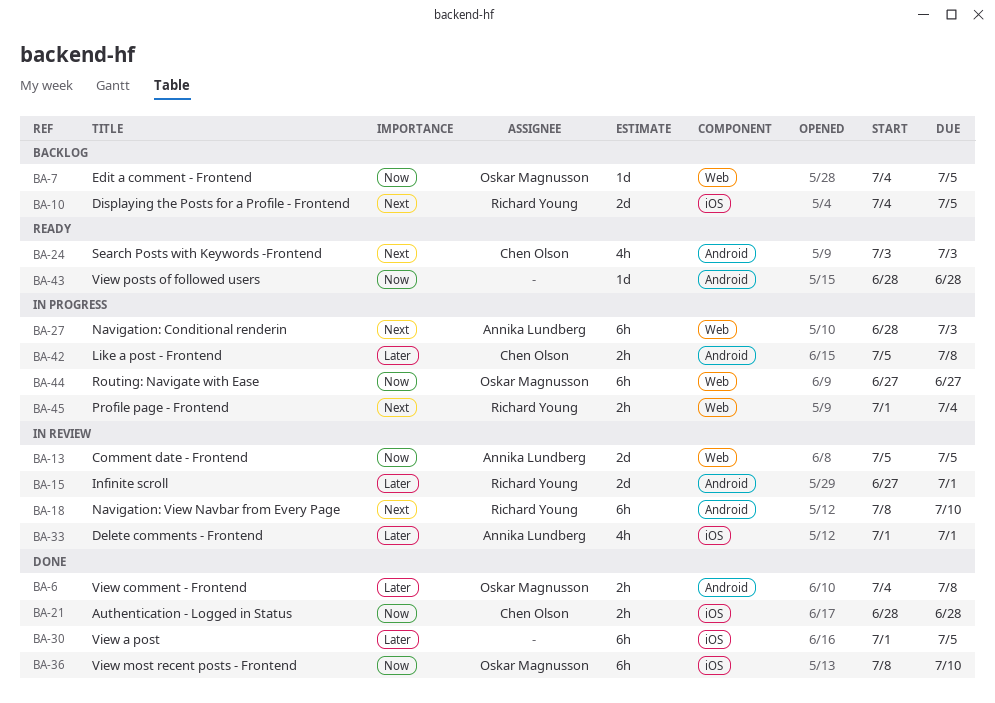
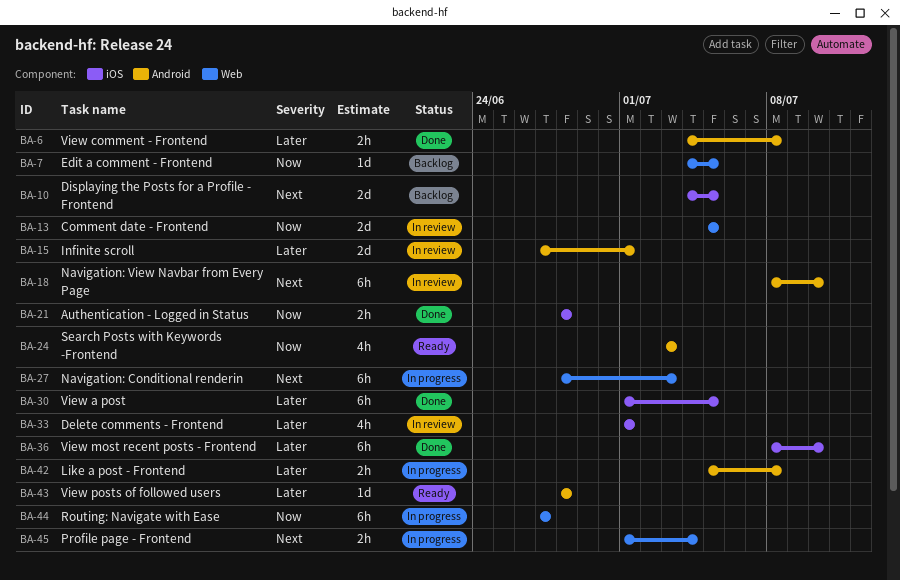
BA-24, priority: Next -> Now
BA-36, priority: Now -> Later
BA-43, priority: Now -> Later

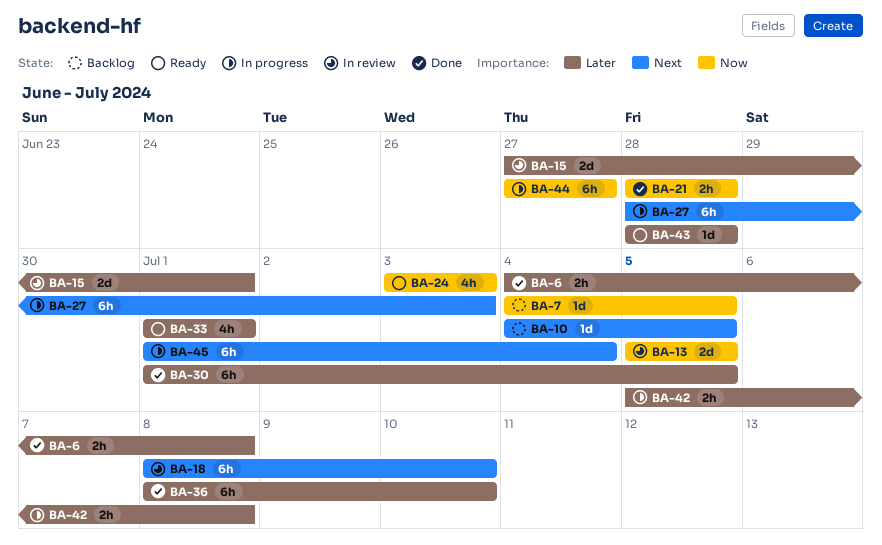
BA-10, estimate: 2d -> 1d
BA-33, status: In review -> Ready
BA-45, estimate: 2h -> 6h

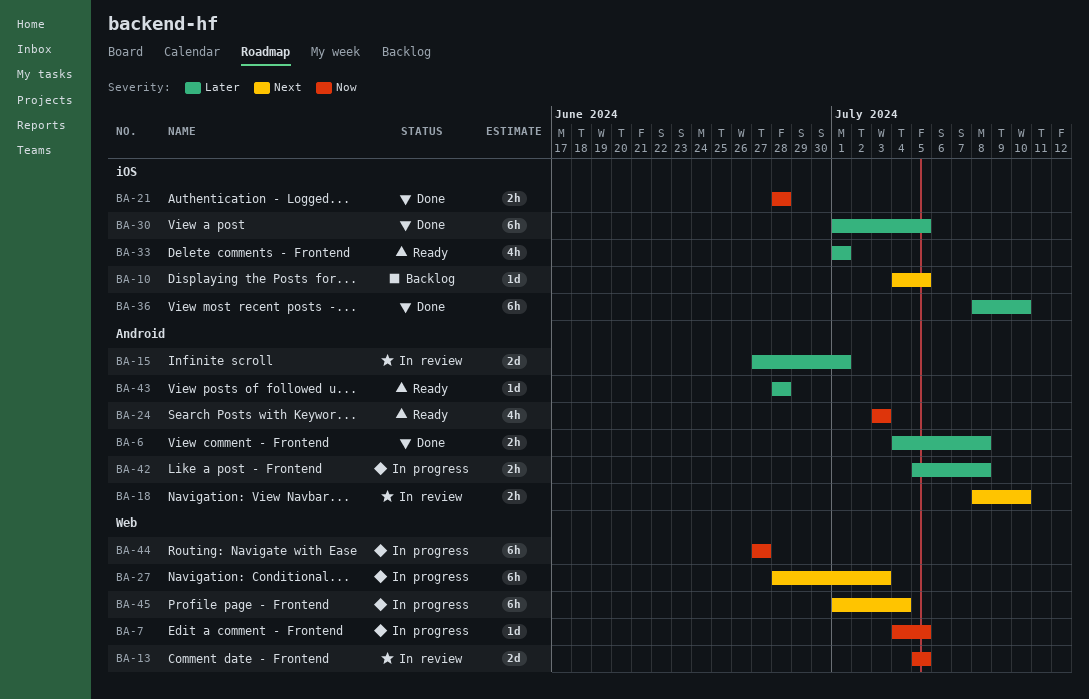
BA-7, status: Backlog -> In progress
BA-18, estimate: 6h -> 2h

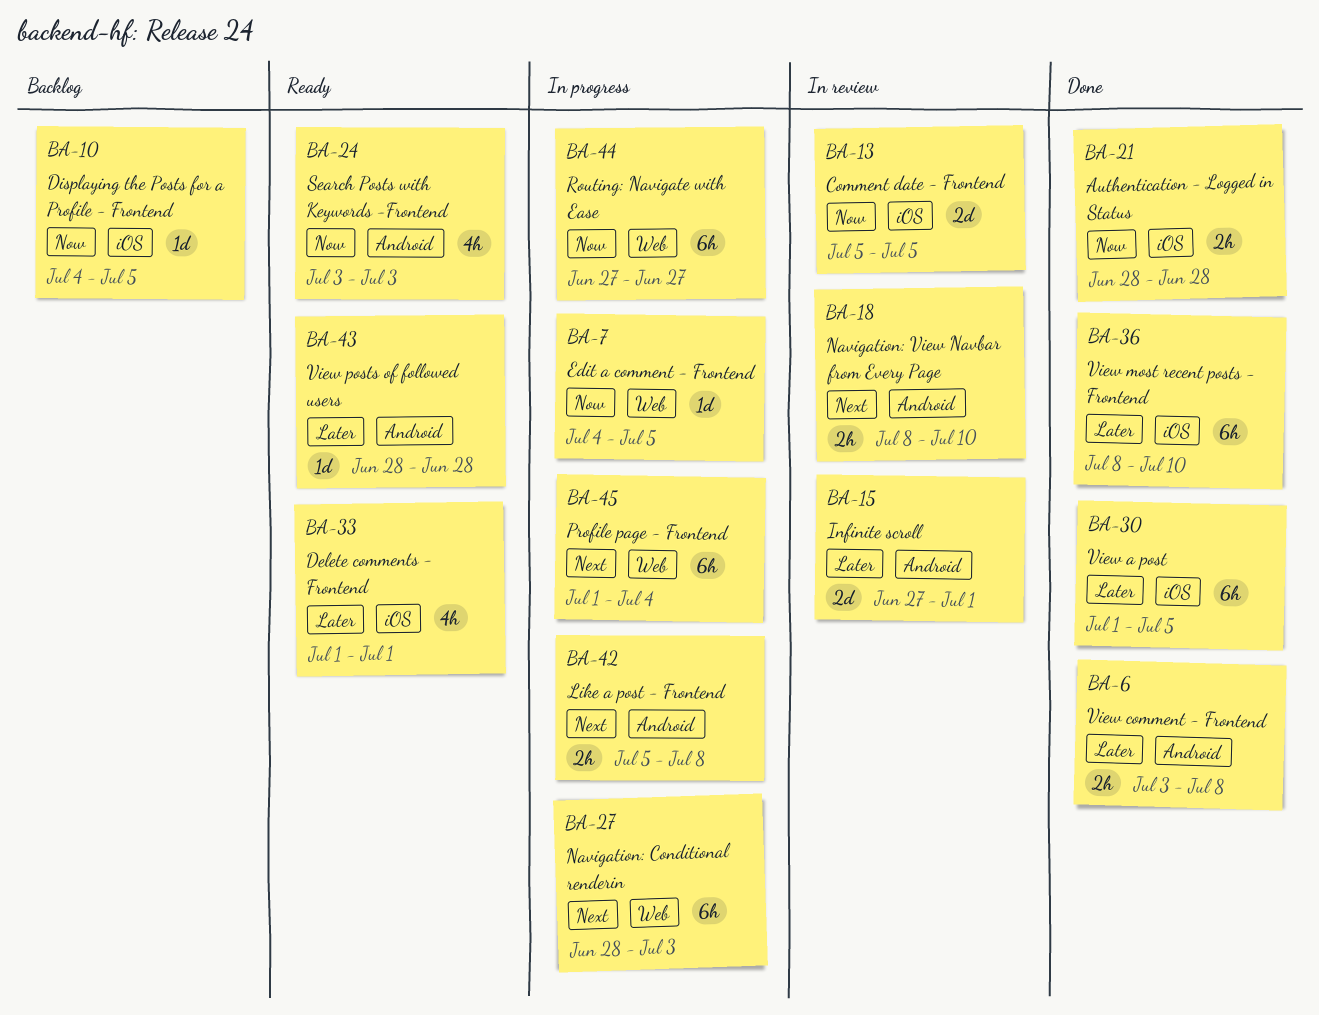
BA-6, start: Jul 4 -> Jul 3
BA-10, priority: Next -> Now
BA-13, label: Web -> iOS
BA-42, priority: Later -> Next

